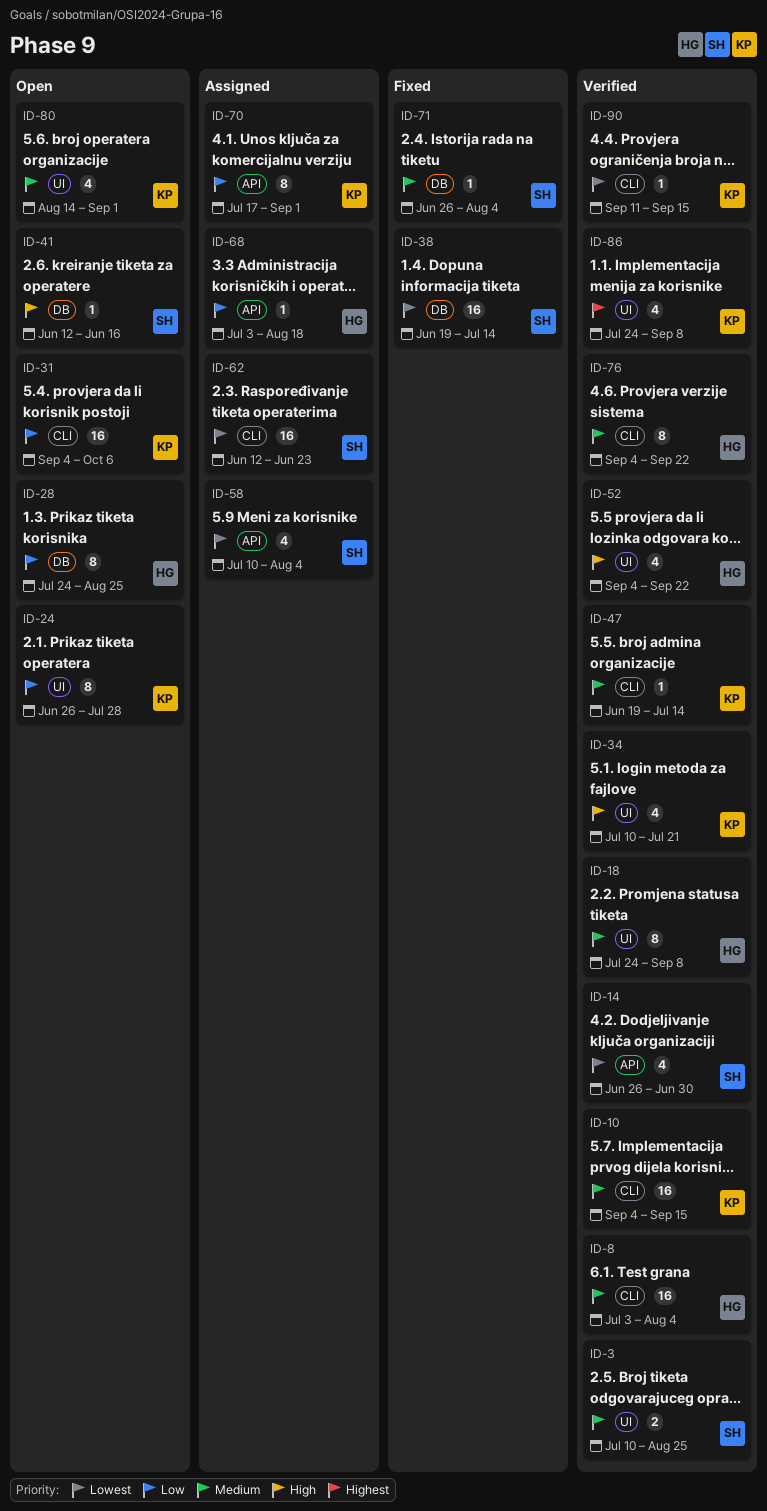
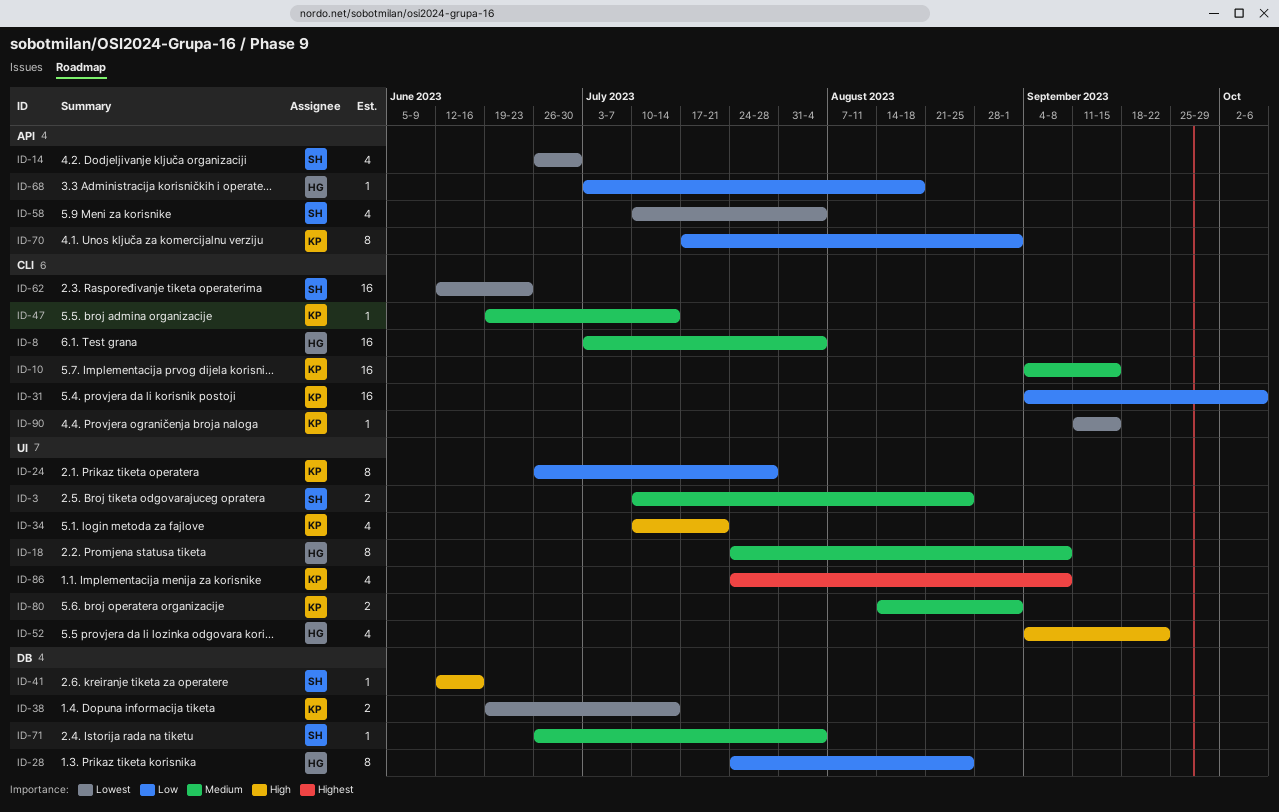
ID-38, owner: SH -> KP
ID-38, estimate: 16 -> 2
ID-76: present -> none
ID-80, estimate: 4 -> 2

